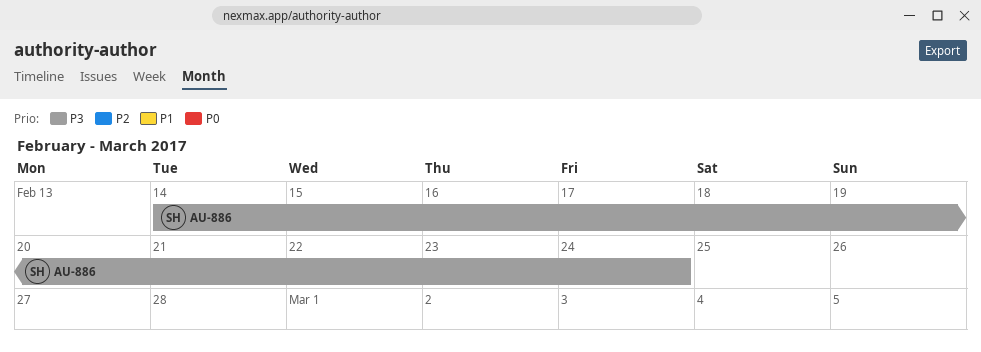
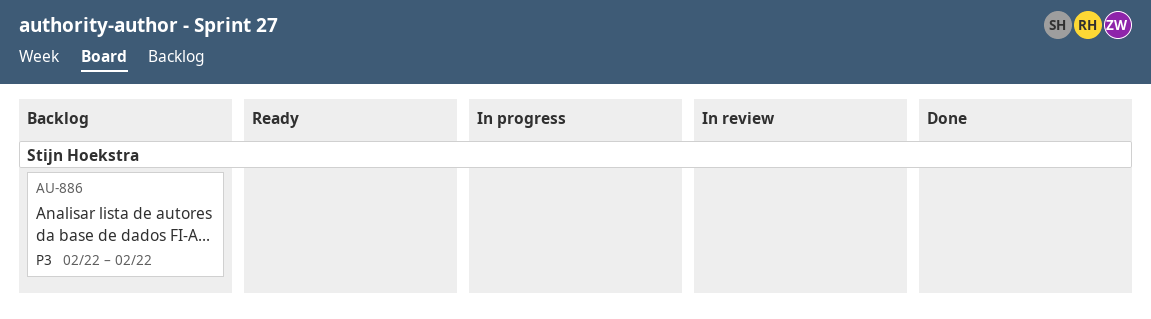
AU-886, start: Feb 14 -> Feb 22
AU-886, due: Feb 24 -> Feb 22

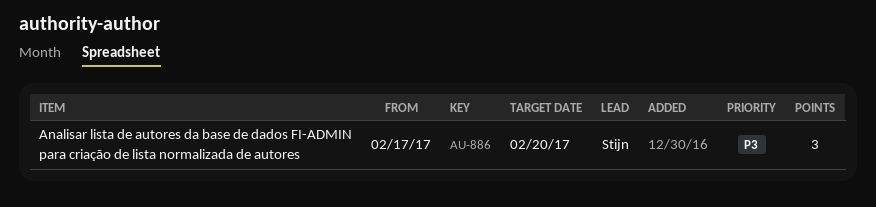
AU-886, start: Feb 22 -> Feb 17
AU-886, due: Feb 22 -> Feb 20

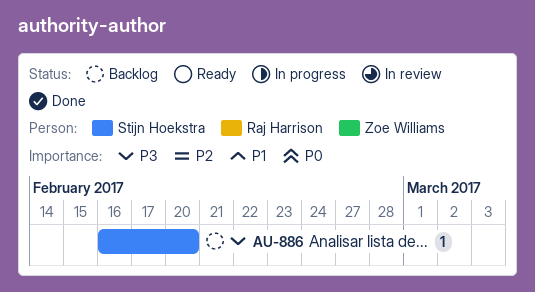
AU-886, estimate: 3 -> 1
AU-886, start: Feb 17 -> Feb 16

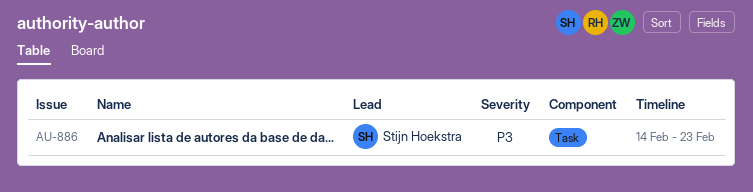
AU-886, start: Feb 16 -> Feb 14
AU-886, due: Feb 20 -> Feb 23

